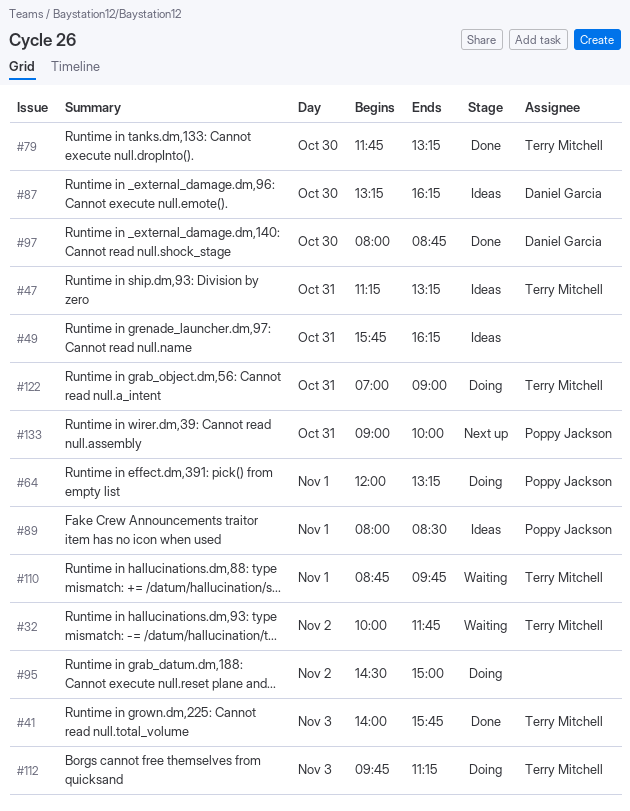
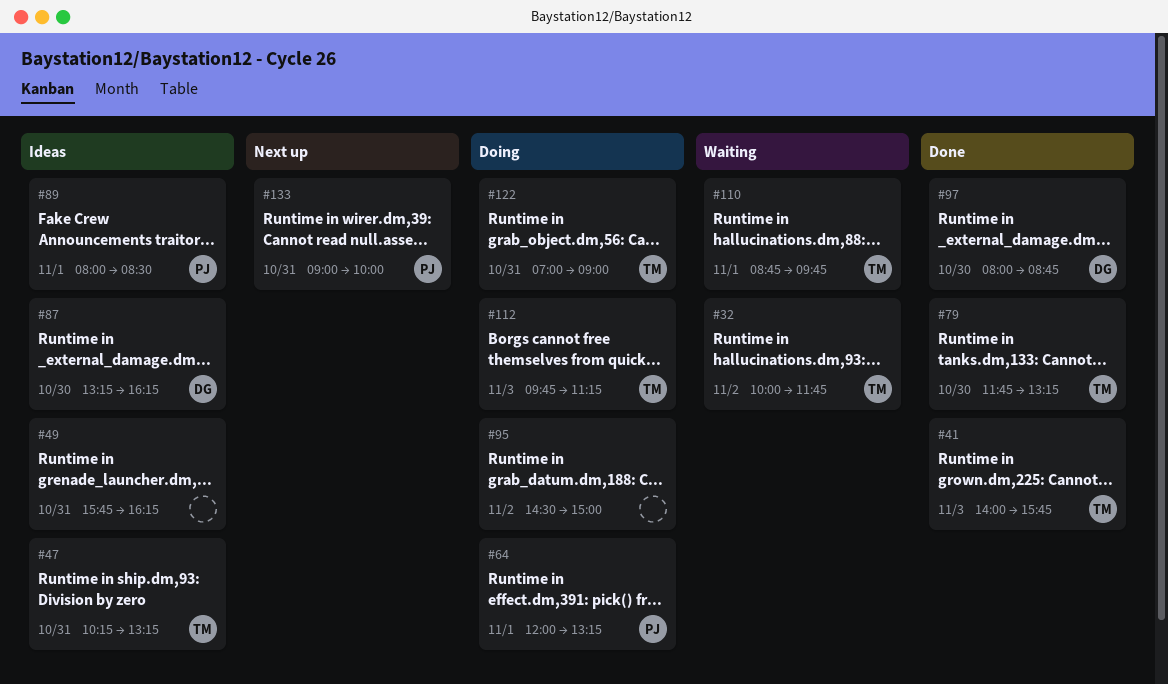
#47, begins: 11:15 -> 10:15

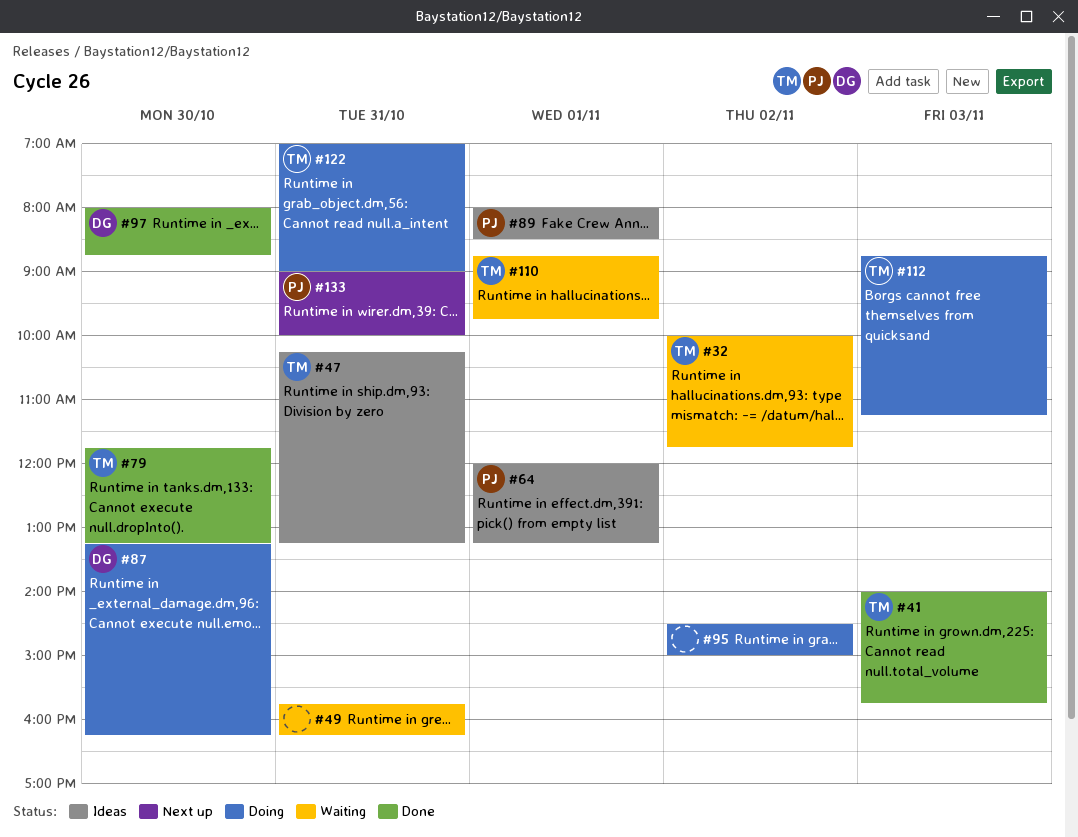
#49, status: Ideas -> Waiting
#64, status: Doing -> Ideas
#87, status: Ideas -> Doing
#112, begins: 09:45 -> 08:45

